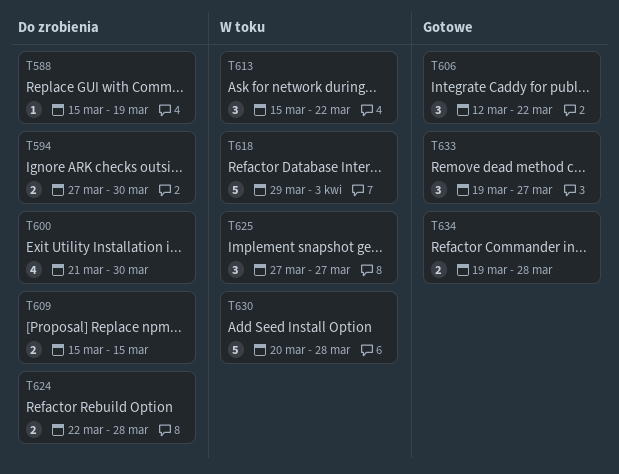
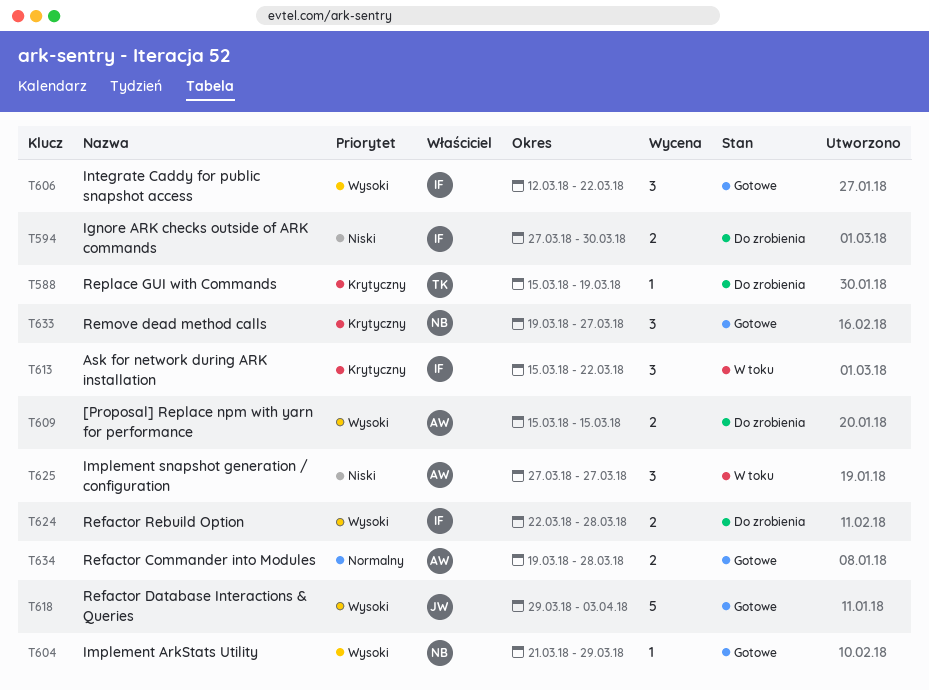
T600: present -> none
T604: none -> present
T618, status: W toku -> Gotowe
T630: present -> none

